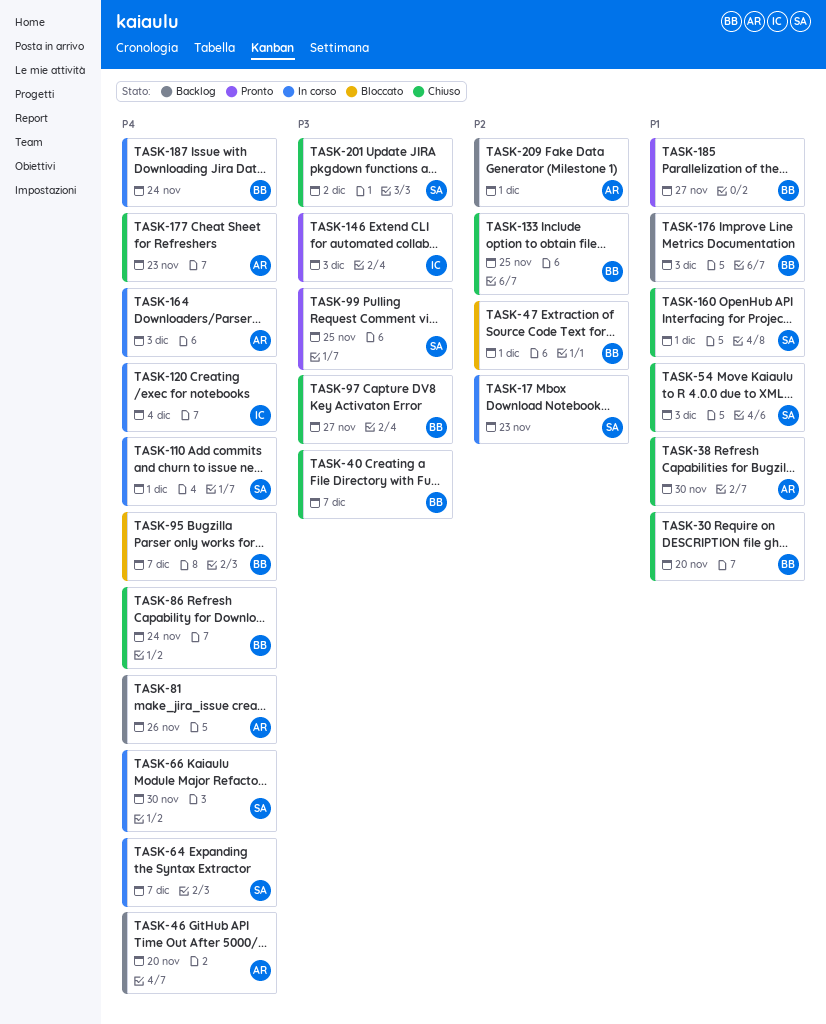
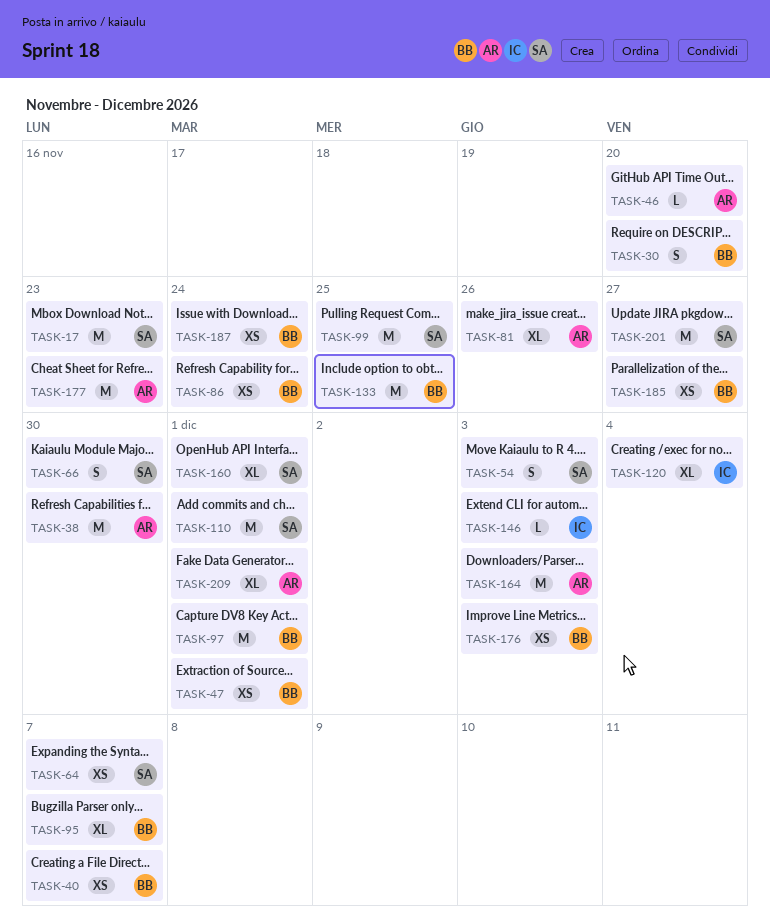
TASK-97, due: Nov 27 -> Dec 1
TASK-201, due: Dec 2 -> Nov 27

